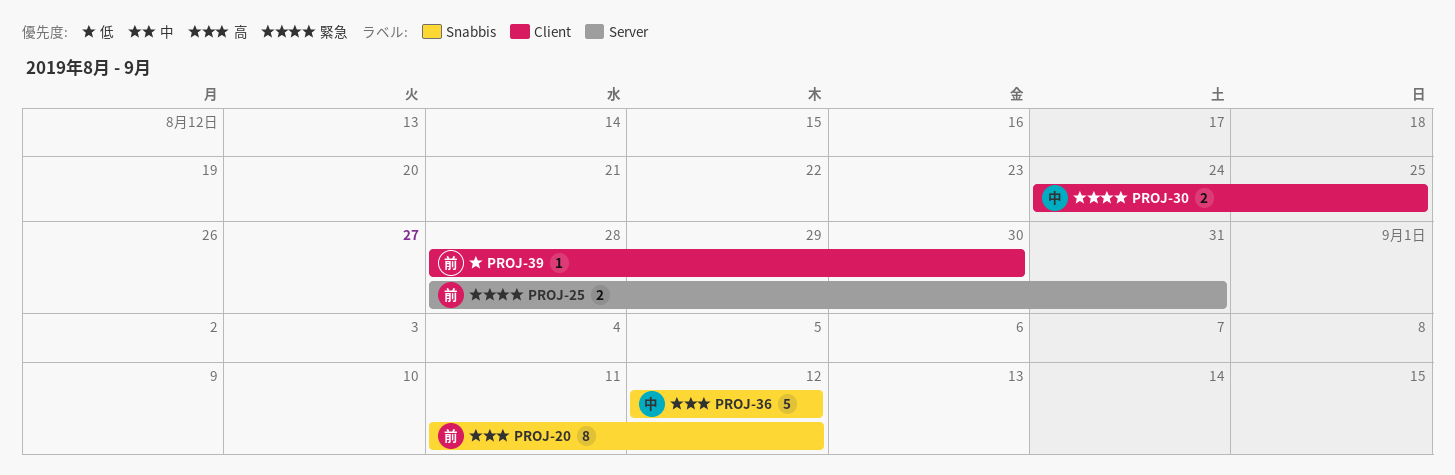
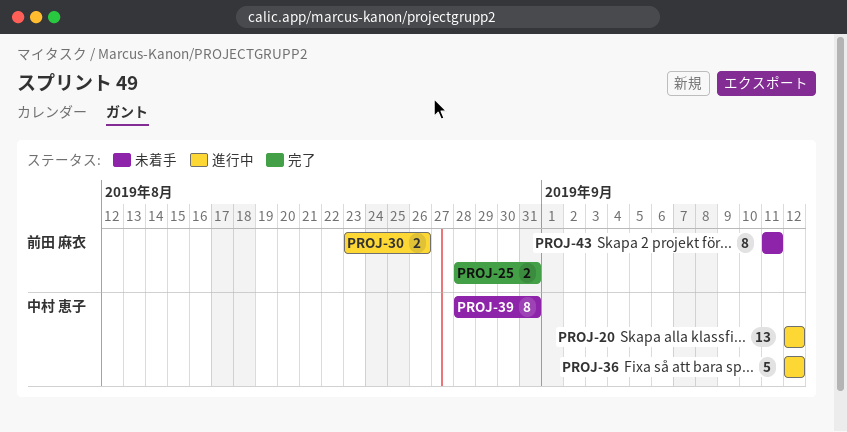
PROJ-20, owner: 前田 麻衣 -> 中村 恵子
PROJ-20, estimate: 8 -> 13
PROJ-20, start: Sep 11 -> Sep 12
PROJ-30, owner: 中村 恵子 -> 前田 麻衣
PROJ-30, start: Aug 24 -> Aug 23
PROJ-30, due: Aug 25 -> Aug 26
PROJ-39, owner: 前田 麻衣 -> 中村 恵子
PROJ-39, estimate: 1 -> 8
PROJ-39, due: Aug 30 -> Aug 31
PROJ-43: none -> present

